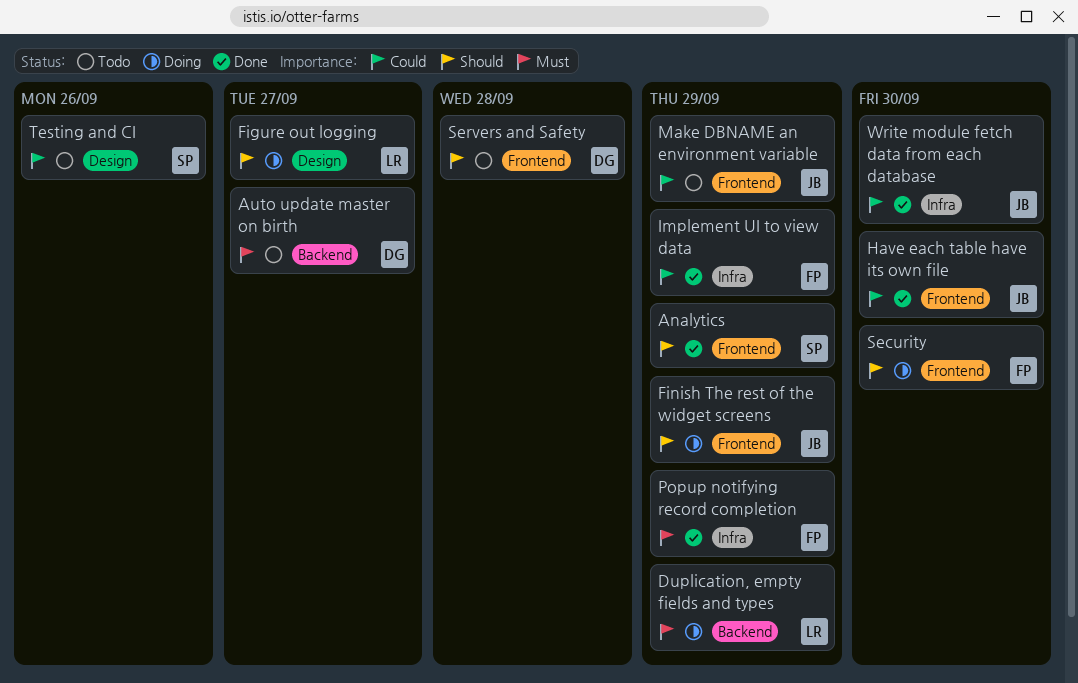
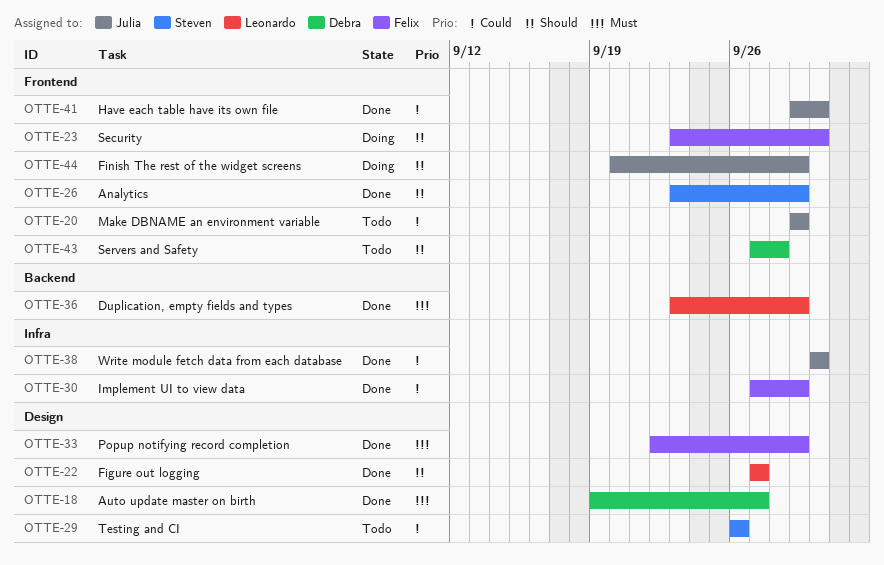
Auto update master on birth, status: Todo -> Done
Auto update master on birth, label: Backend -> Design
Duplication, empty fields and types, status: Doing -> Done
Figure out logging, status: Doing -> Done
Popup notifying record completion, label: Infra -> Design

